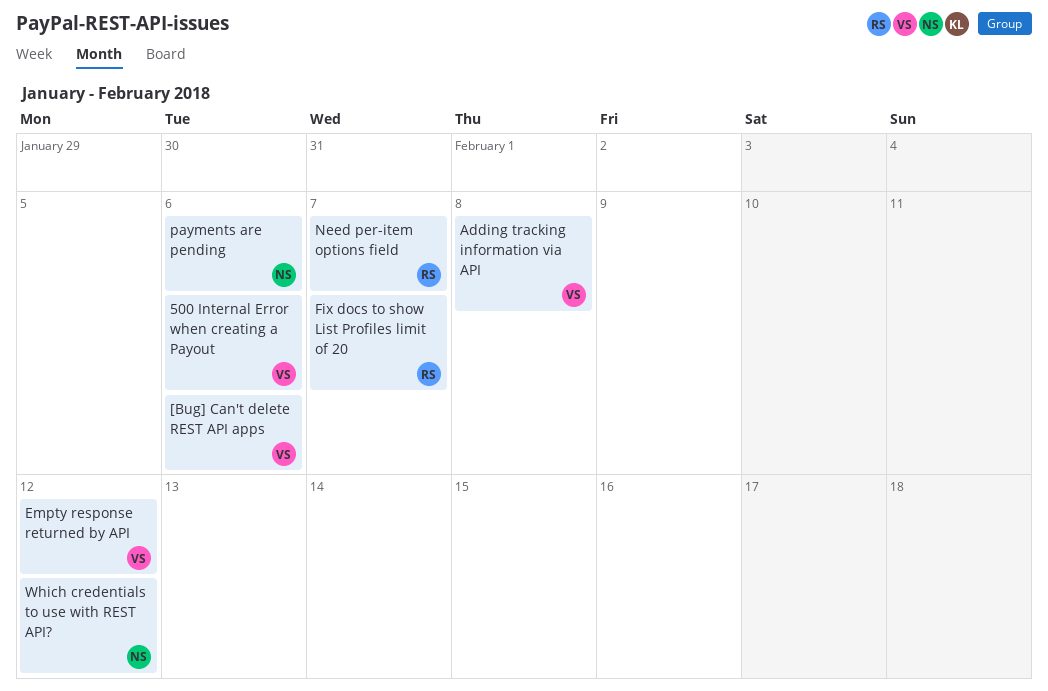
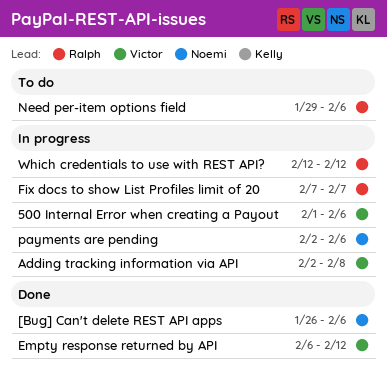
[Bug] Can't delete REST API apps, owner: Victor -> Noemi
Need per-item options field, due: Feb 7 -> Feb 6
Which credentials to use with REST API?, owner: Noemi -> Ralph

